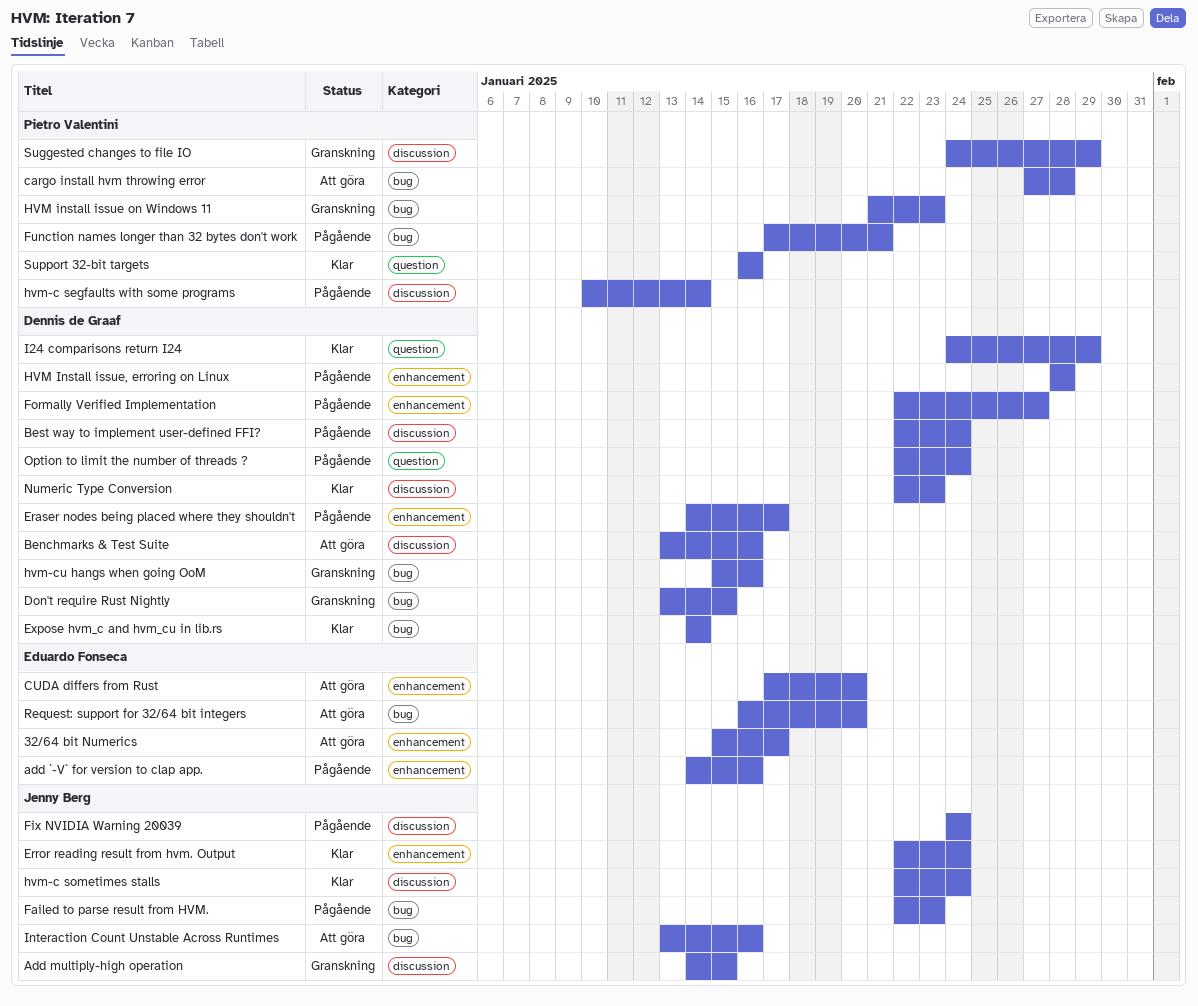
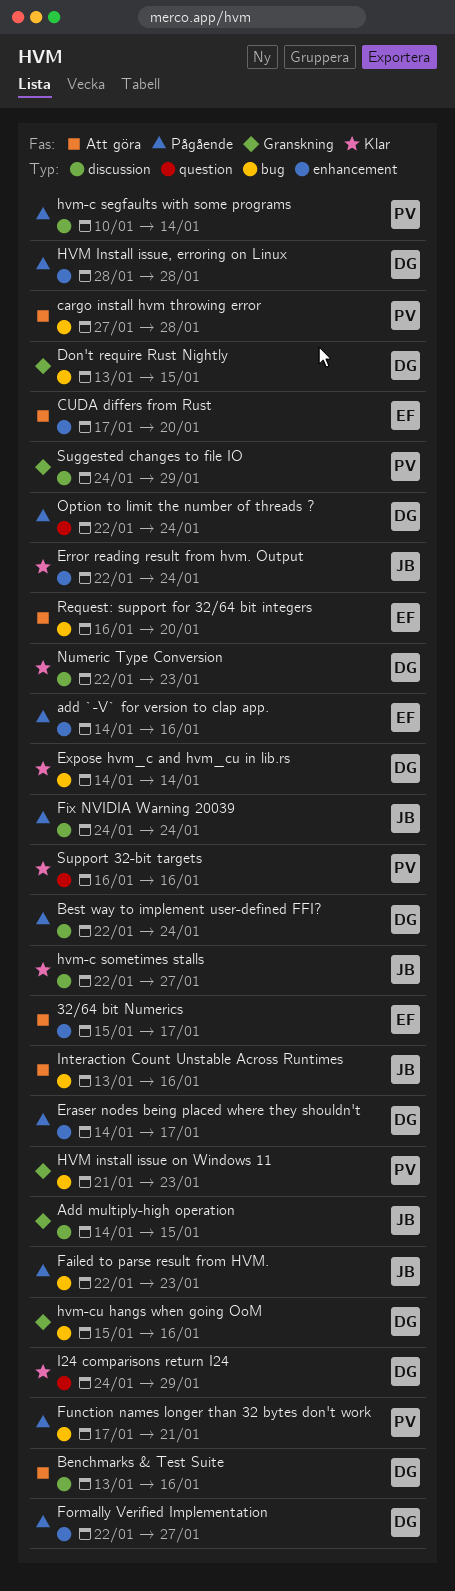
hvm-c sometimes stalls, due: Jan 24 -> Jan 27

